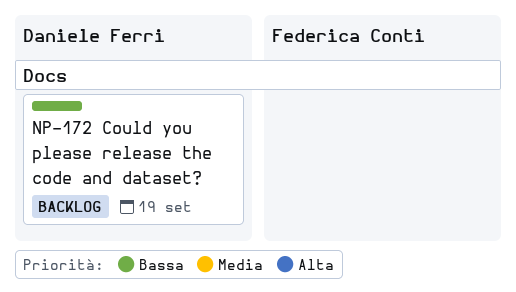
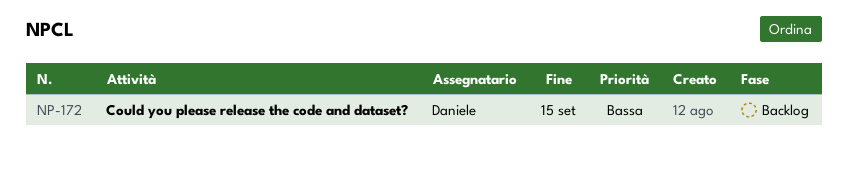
NP-172, due: Sep 19 -> Sep 15

